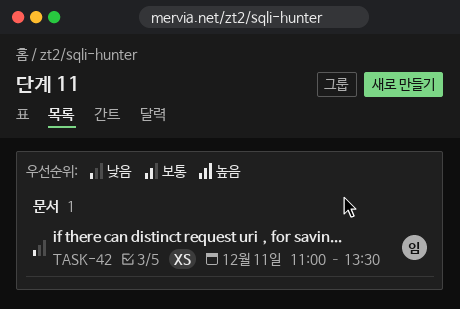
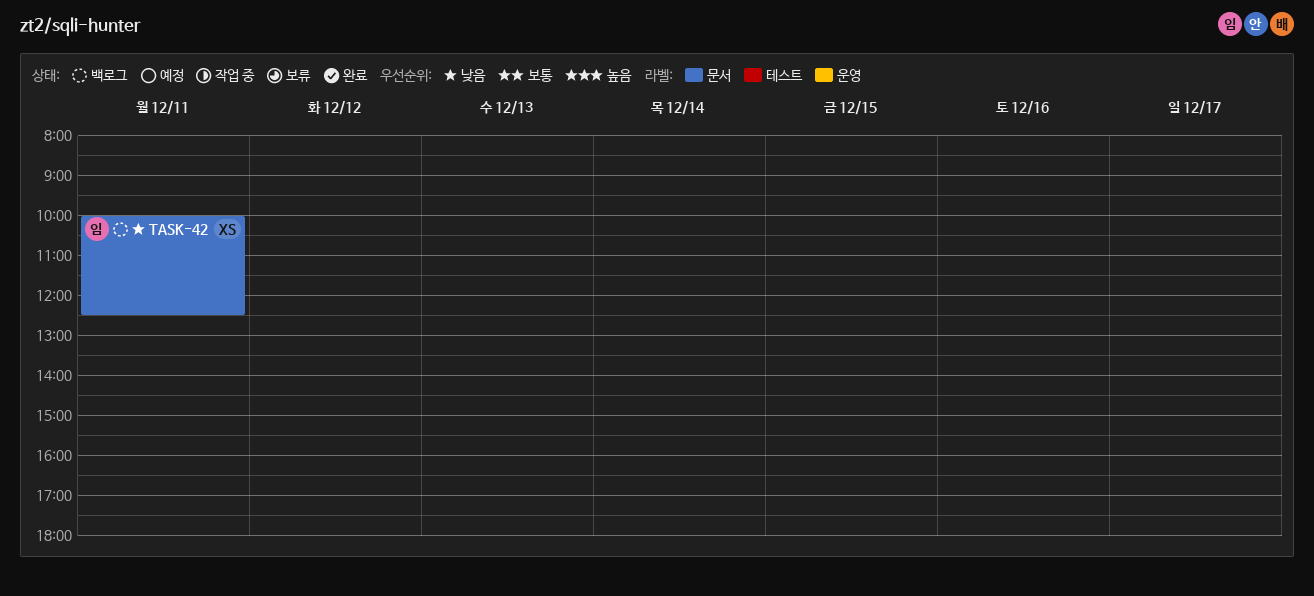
TASK-42, begins: 11:00 -> 10:00
TASK-42, ends: 13:30 -> 12:30

